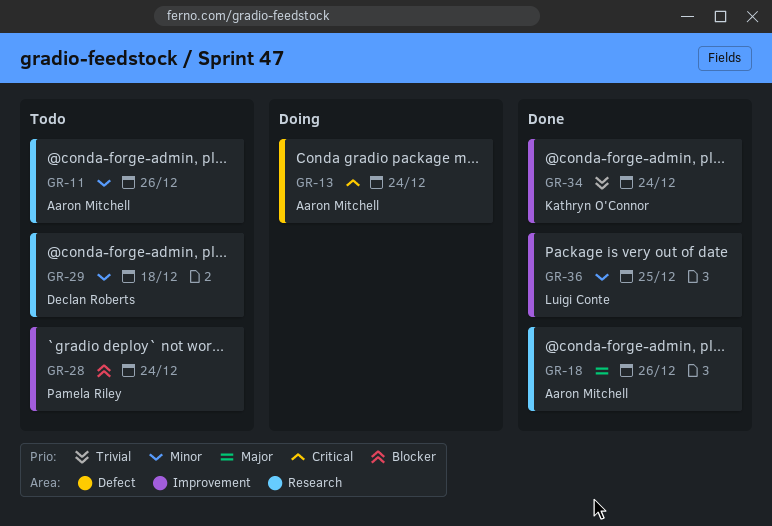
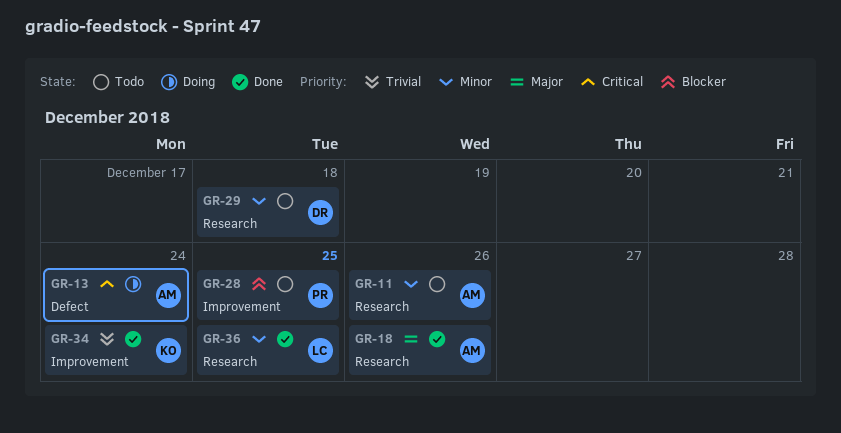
GR-28, due: Dec 24 -> Dec 25
GR-36, label: Improvement -> Research

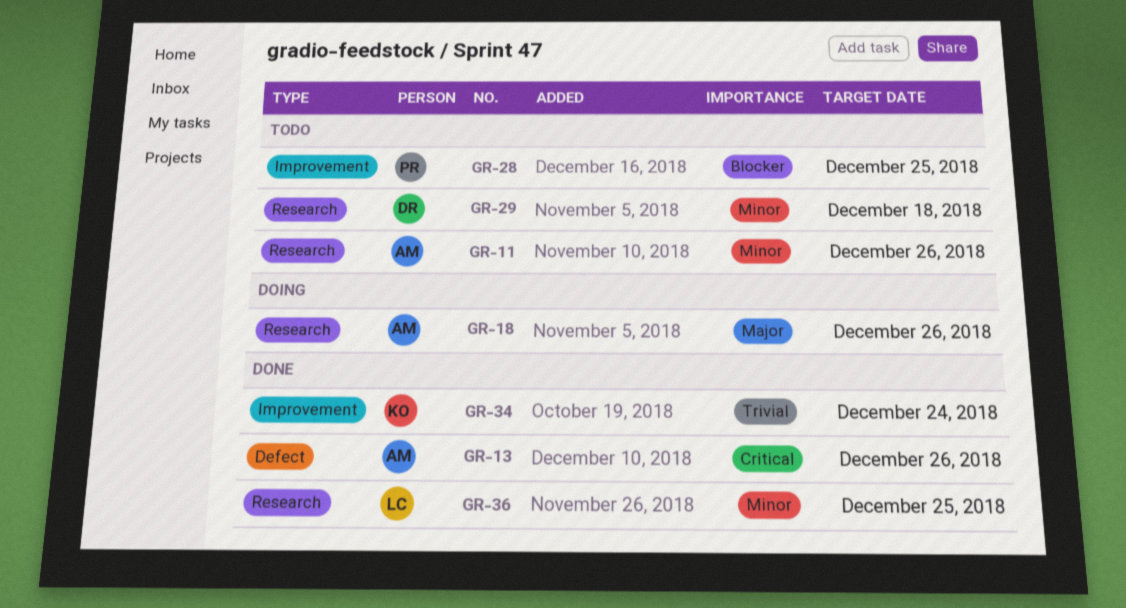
GR-13, status: Doing -> Done
GR-13, due: Dec 24 -> Dec 26
GR-18, status: Done -> Doing

